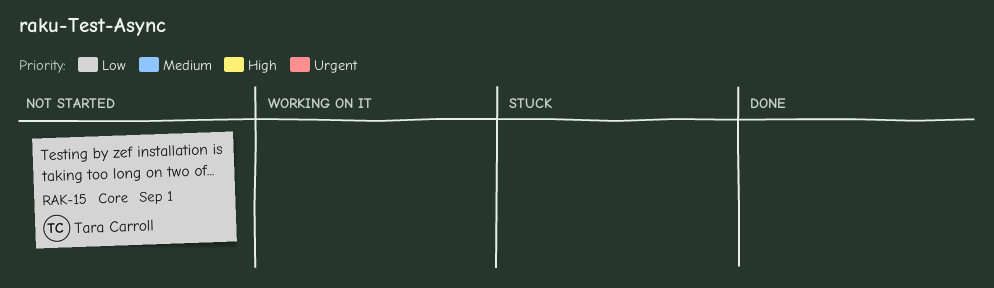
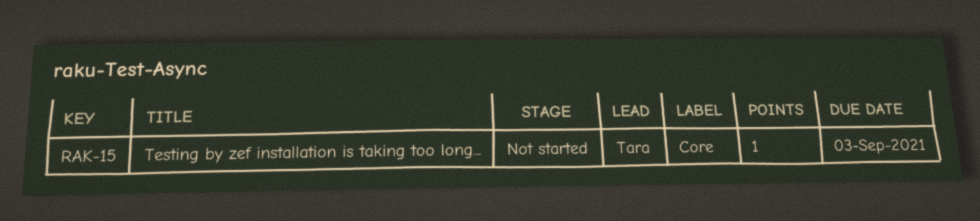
RAK-15, due: Sep 1 -> Sep 3

